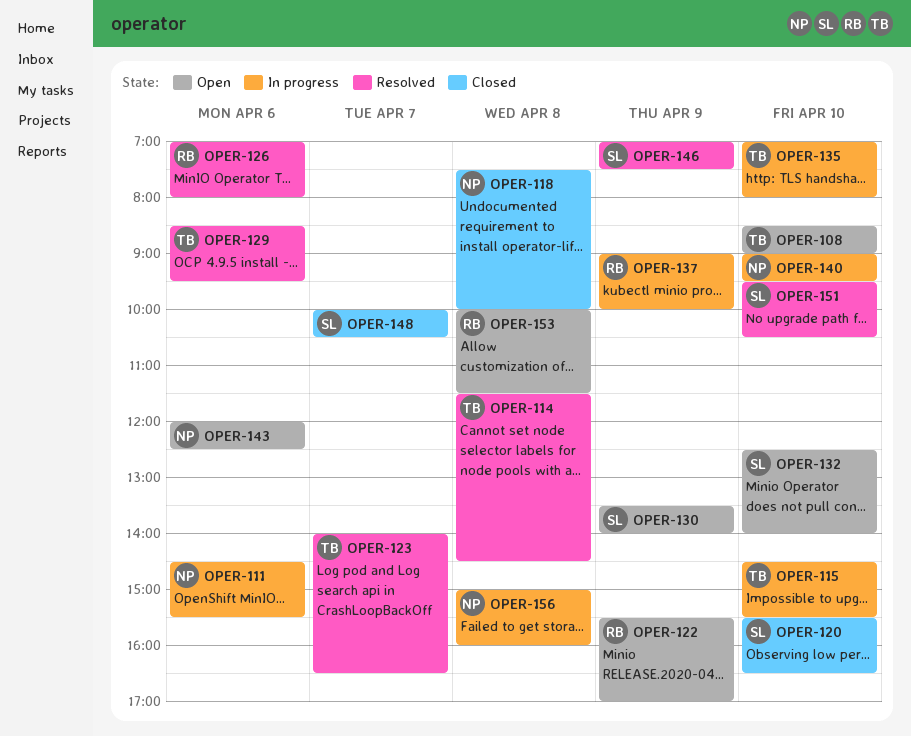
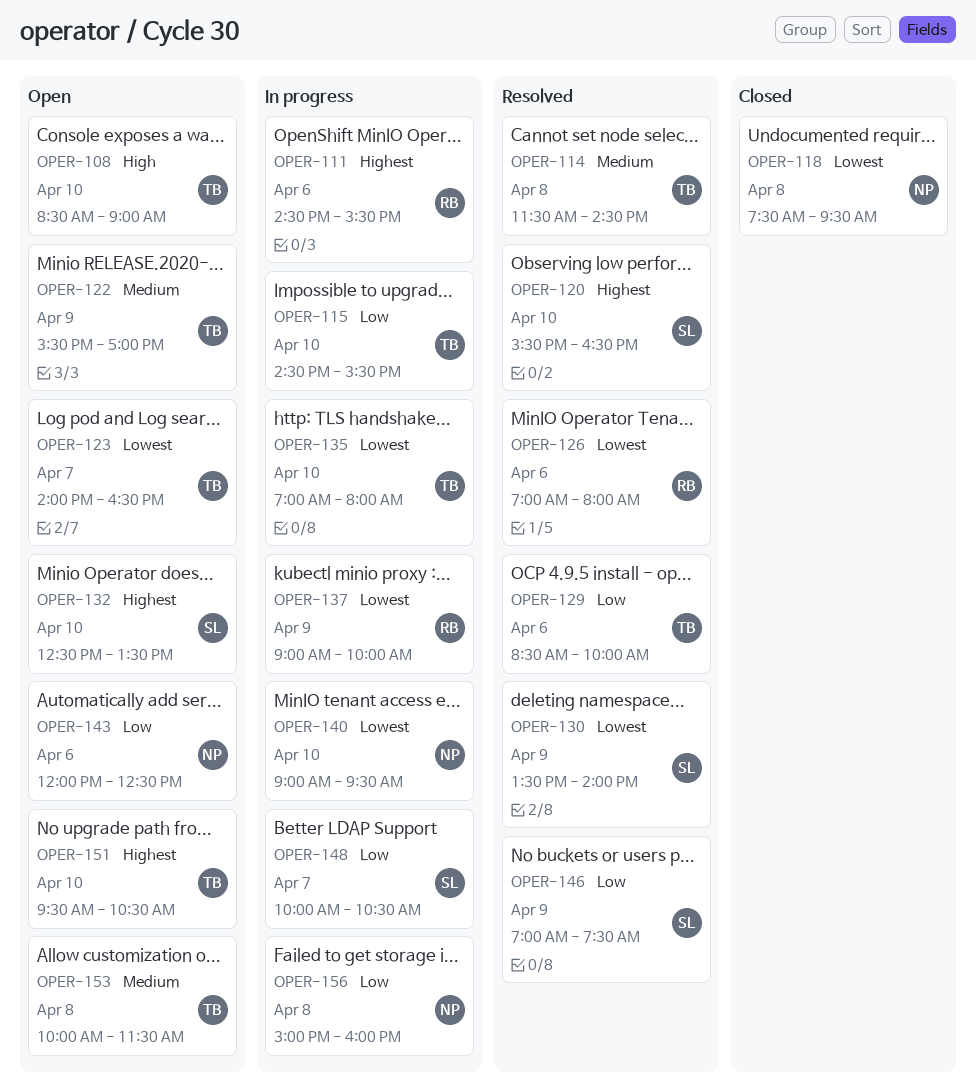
OPER-111, owner: NP -> RB
OPER-118, ends: 10:00 -> 09:30
OPER-120, status: Closed -> Resolved
OPER-122, owner: RB -> TB
OPER-123, status: Resolved -> Open
OPER-129, ends: 09:30 -> 10:00
OPER-130, status: Open -> Resolved
OPER-132, ends: 14:00 -> 13:30
OPER-148, status: Closed -> In progress
OPER-151, status: Resolved -> Open
OPER-151, owner: SL -> TB
OPER-153, owner: RB -> TB

